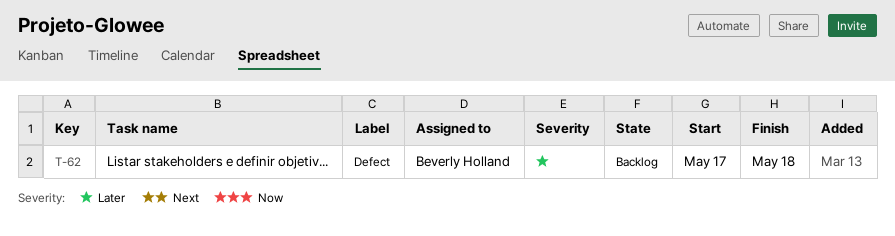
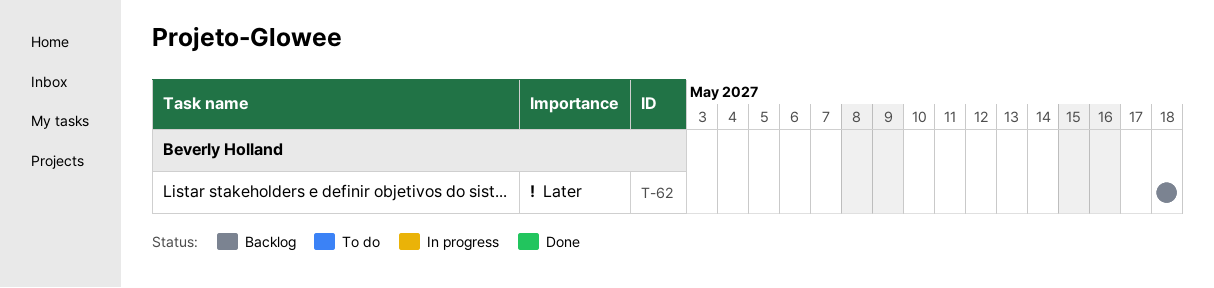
T-62, start: May 17 -> May 18

